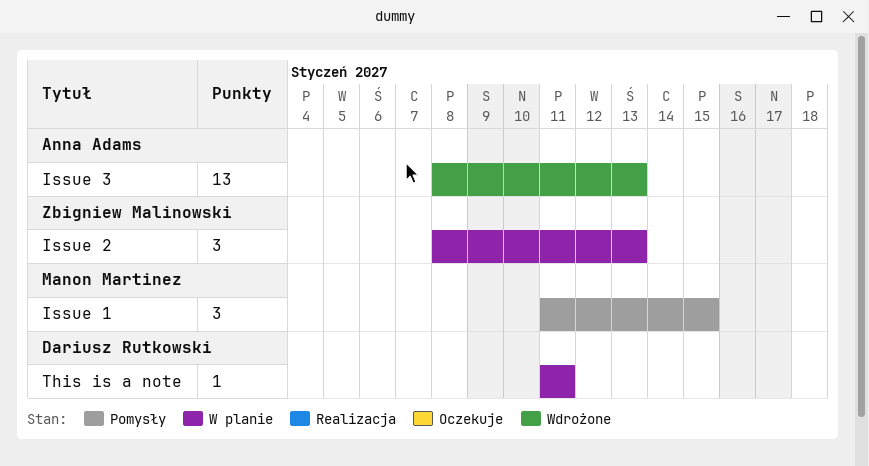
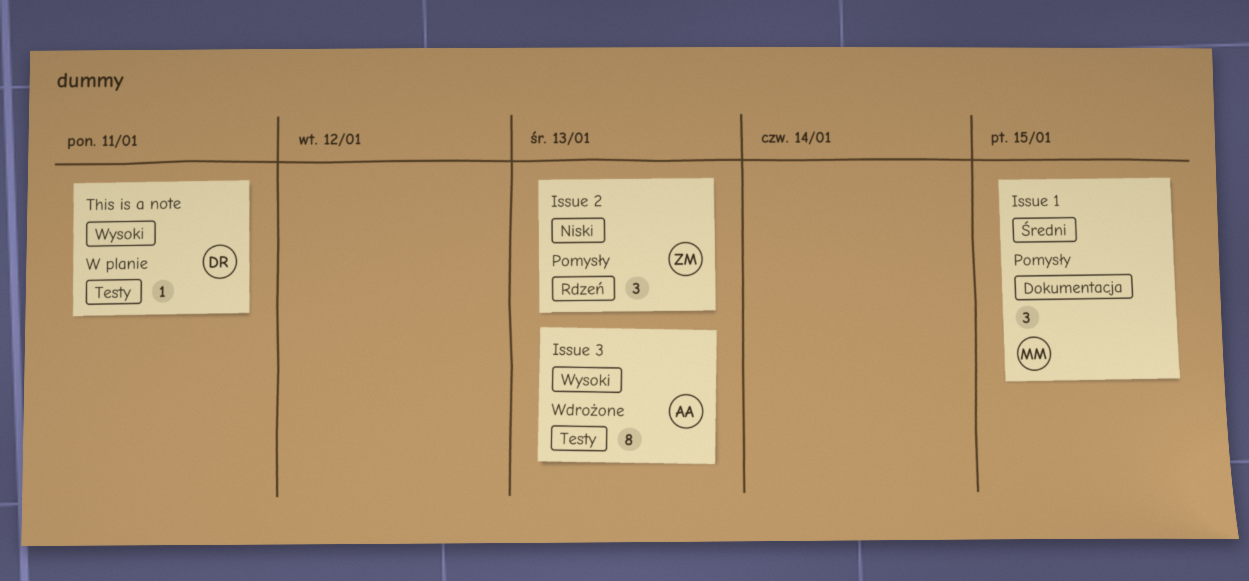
Issue 2, status: W planie -> Pomysły
Issue 3, estimate: 13 -> 8

